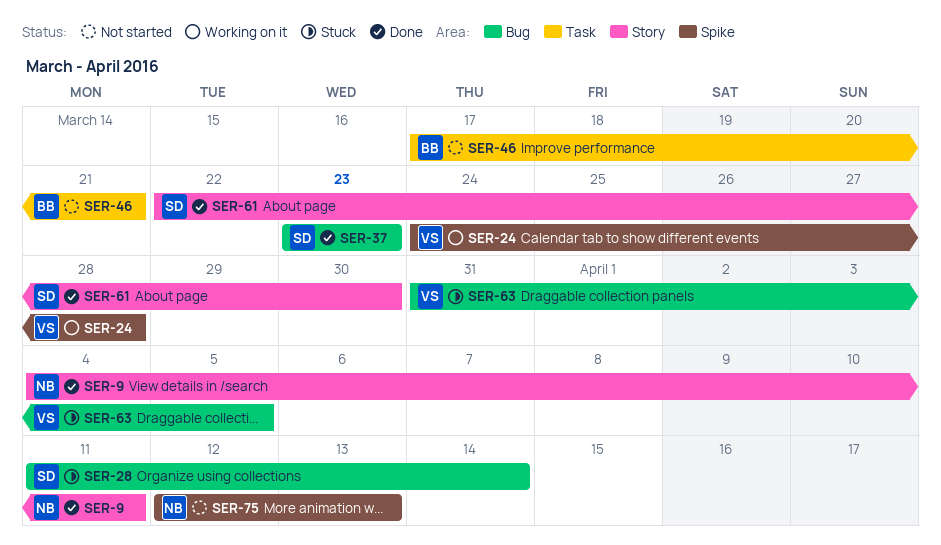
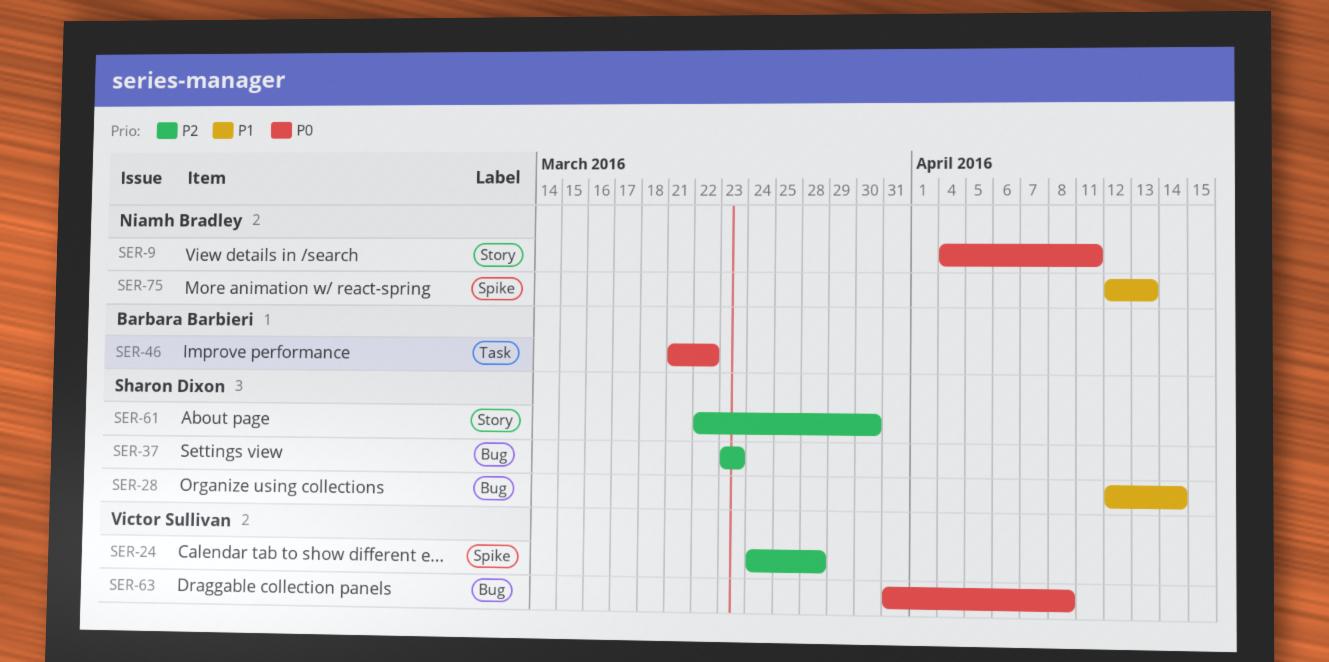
SER-28, start: Apr 11 -> Apr 12
SER-46, start: Mar 17 -> Mar 21
SER-46, due: Mar 21 -> Mar 22
SER-63, due: Apr 5 -> Apr 8

